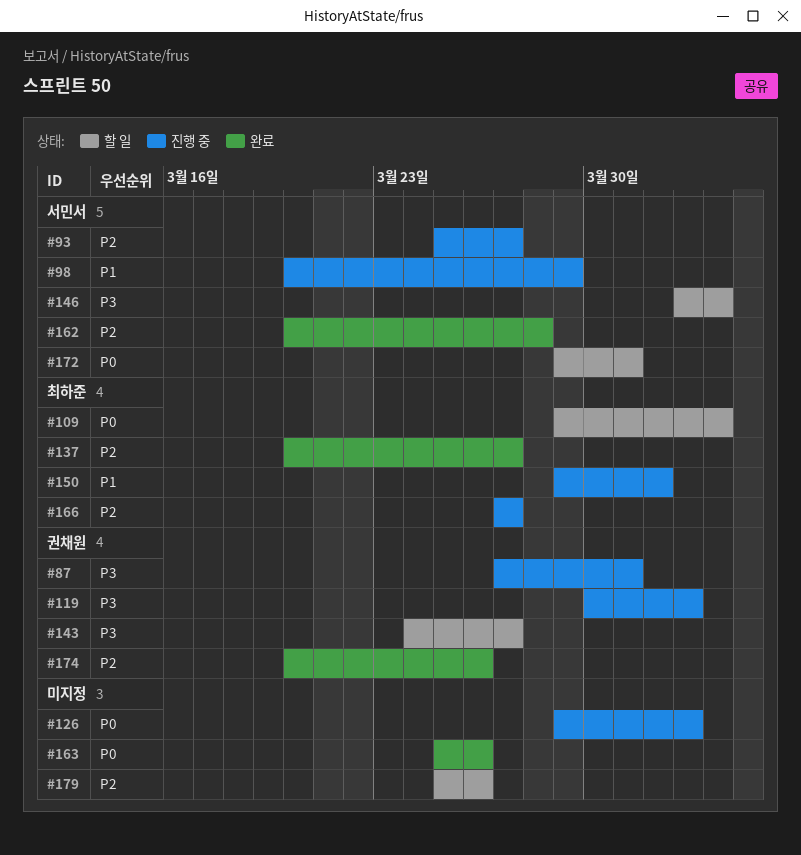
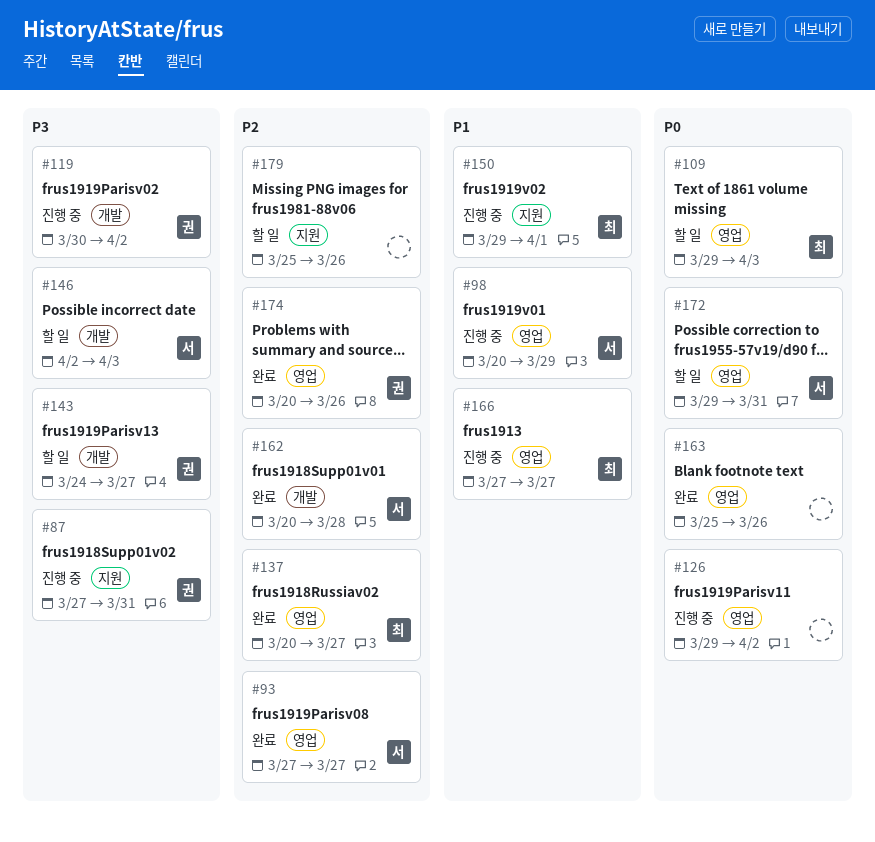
#93, status: 진행 중 -> 완료
#93, start: Mar 25 -> Mar 27
#166, priority: P2 -> P1

